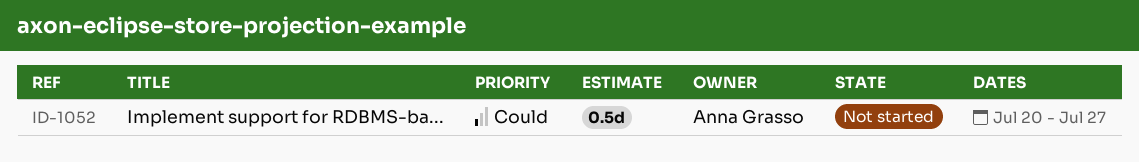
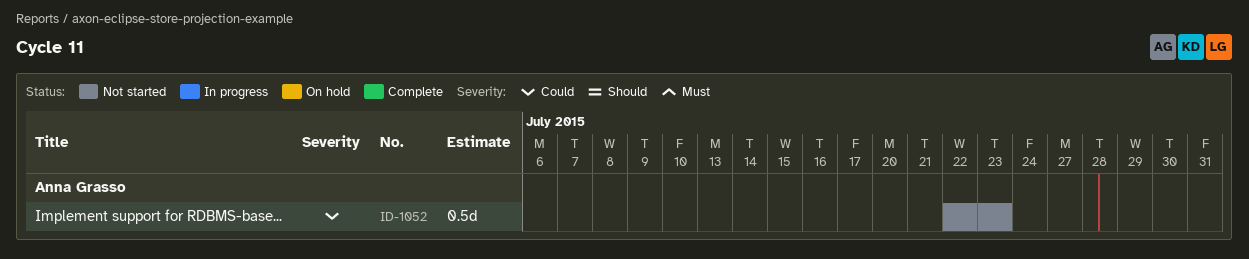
ID-1052, start: Jul 20 -> Jul 22
ID-1052, due: Jul 27 -> Jul 23

